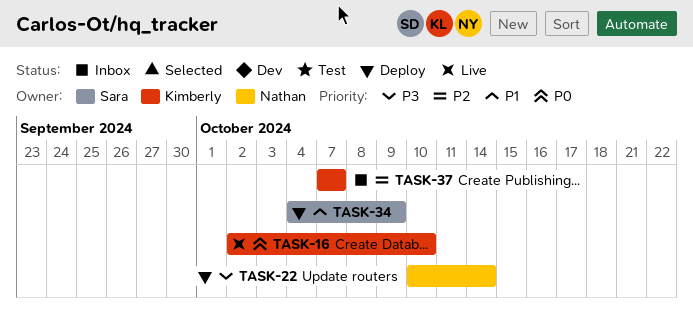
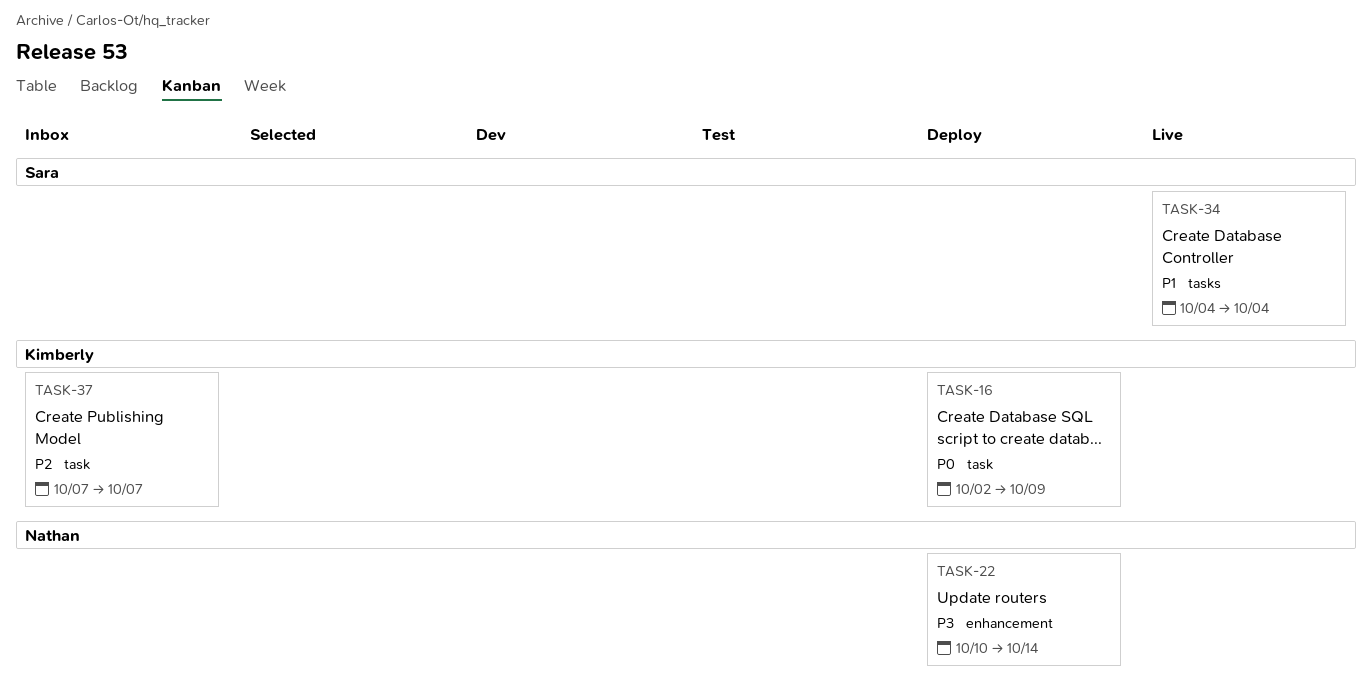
TASK-16, status: Live -> Deploy
TASK-16, due: Oct 10 -> Oct 9
TASK-34, status: Deploy -> Live
TASK-34, due: Oct 9 -> Oct 4

